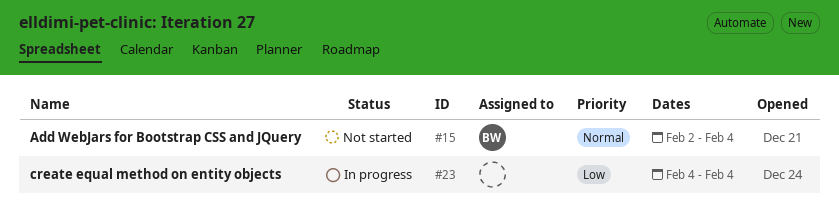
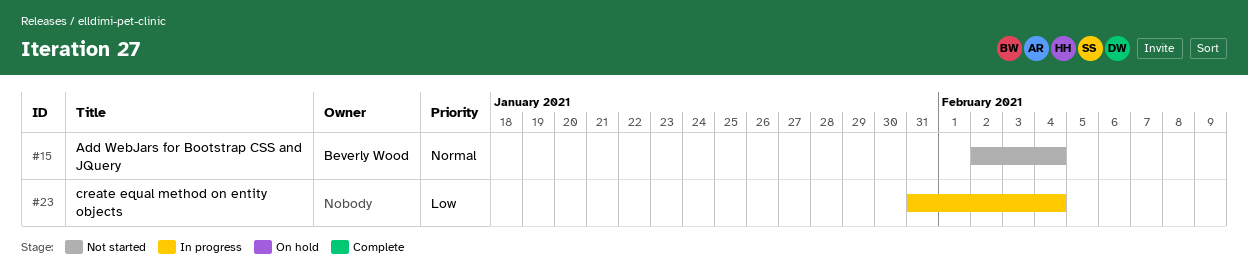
#23, start: Feb 4 -> Jan 31

